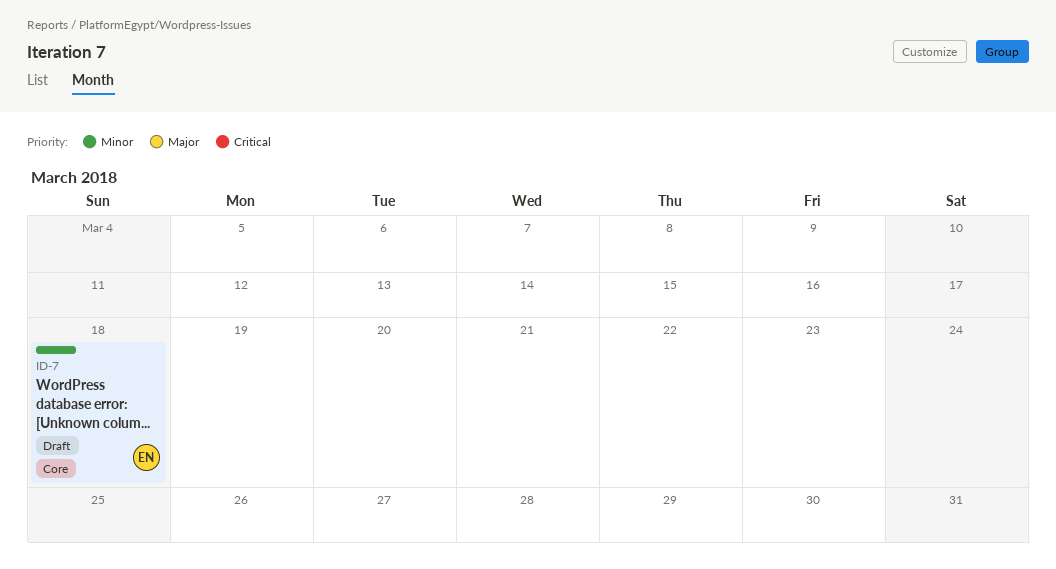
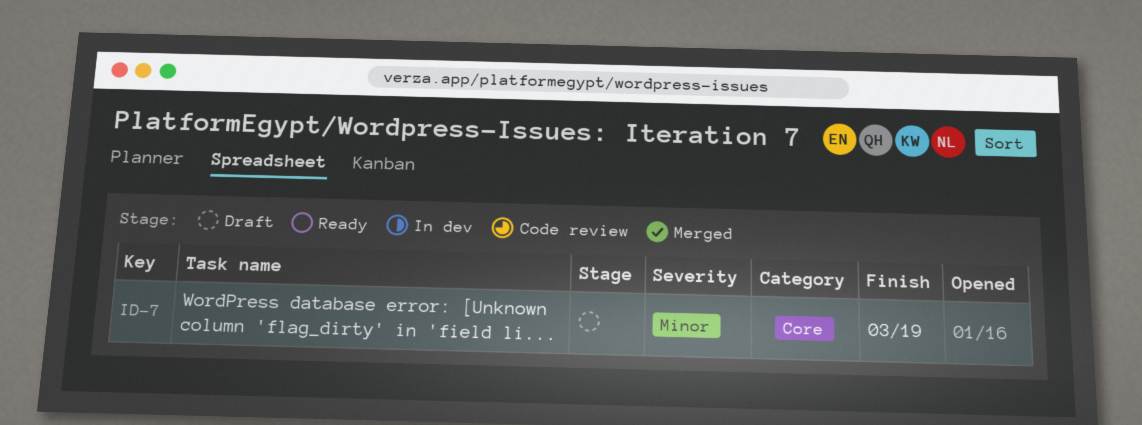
ID-7, due: Mar 18 -> Mar 19

